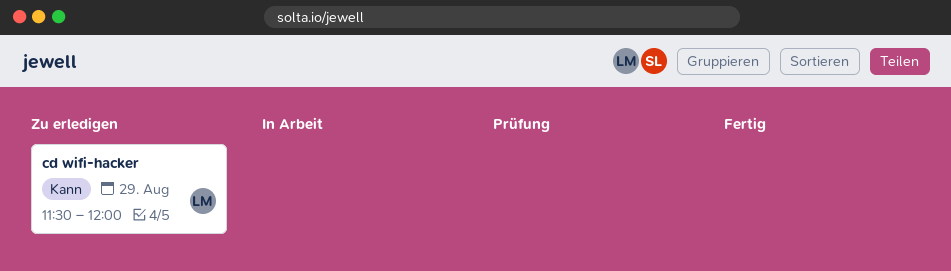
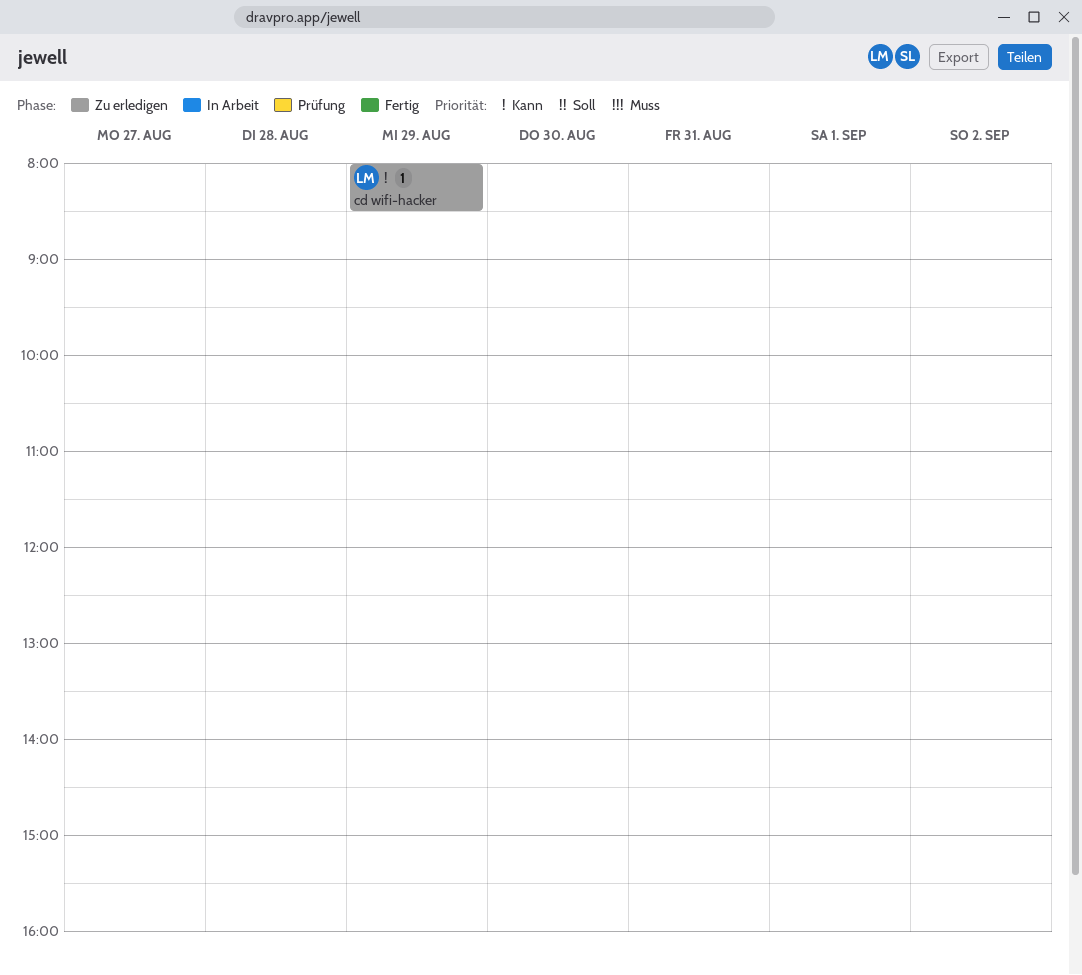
cd wifi-hacker, begins: 11:30 -> 08:00
cd wifi-hacker, ends: 12:00 -> 08:30

